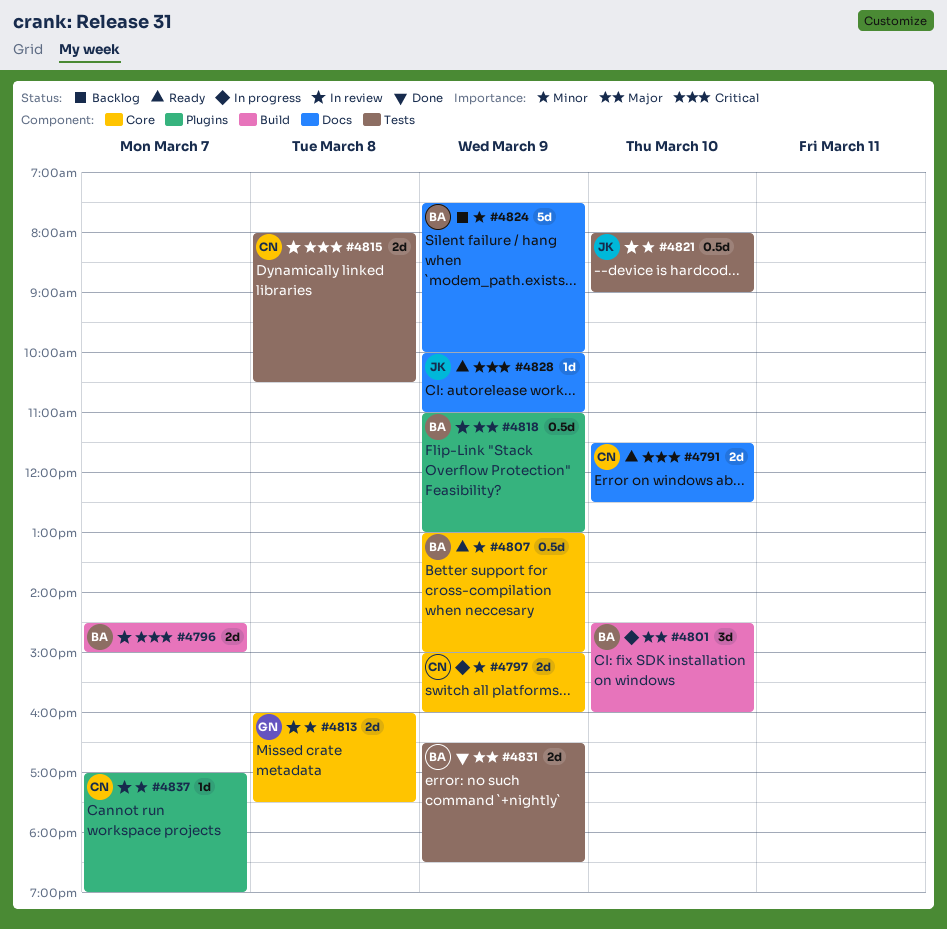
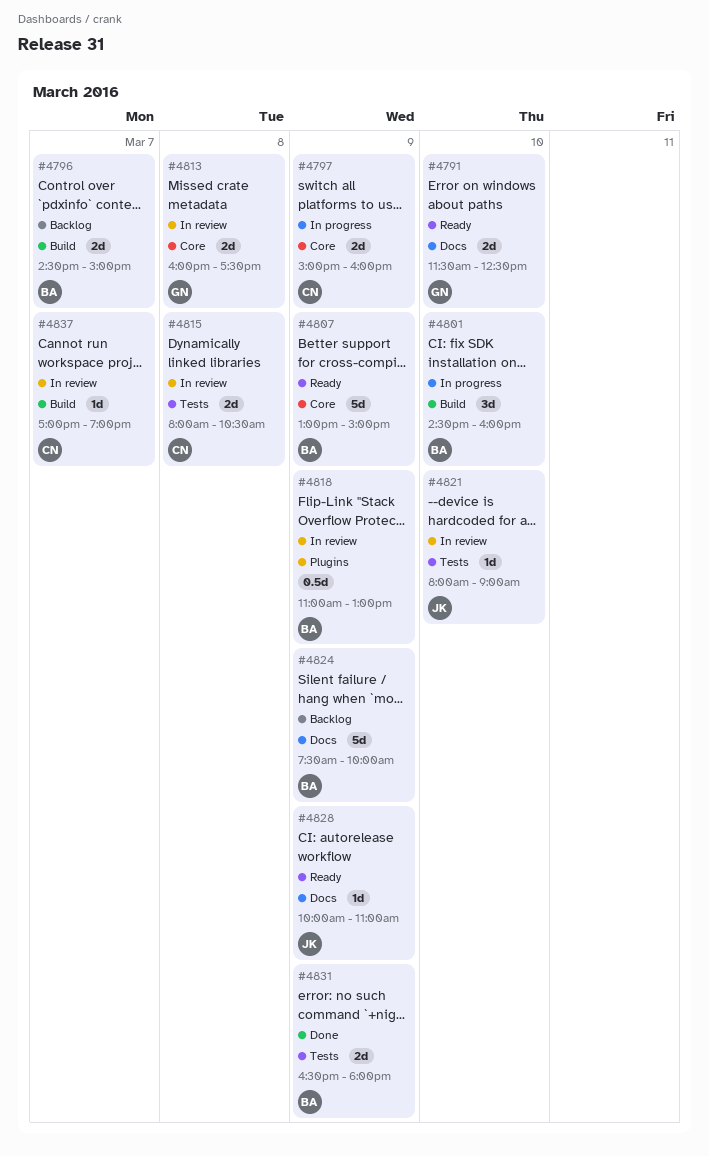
#4791, owner: CN -> GN
#4796, status: In review -> Backlog
#4807, estimate: 0.5d -> 5d
#4821, estimate: 0.5d -> 1d
#4831, ends: 18:30 -> 18:00
#4837, label: Plugins -> Build

